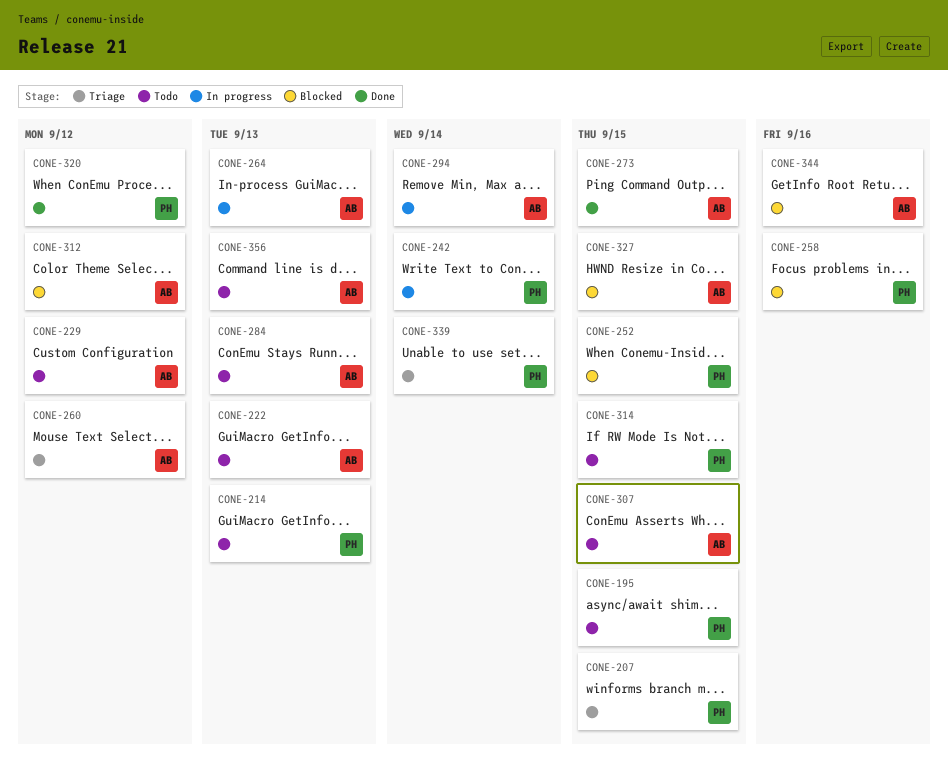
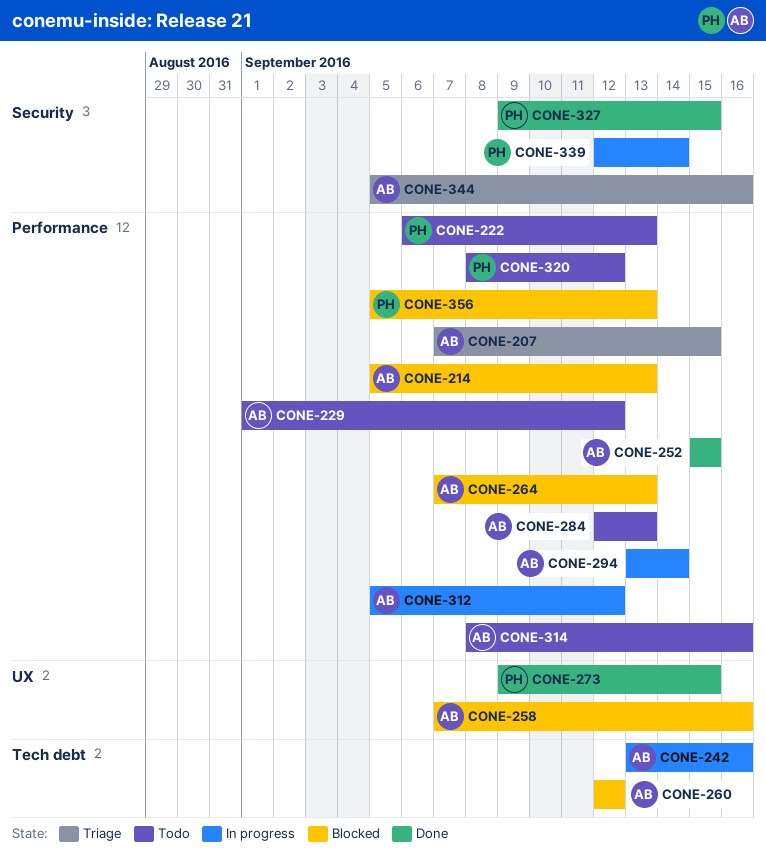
CONE-195: present -> none
CONE-207, owner: PH -> AB
CONE-214, status: Todo -> Blocked
CONE-214, owner: PH -> AB
CONE-222, owner: AB -> PH
CONE-242, owner: PH -> AB
CONE-242, due: Sep 14 -> Sep 16
CONE-252, status: Blocked -> Done
CONE-252, owner: PH -> AB
CONE-258, owner: PH -> AB
CONE-260, status: Triage -> Blocked
CONE-264, status: In progress -> Blocked
CONE-273, owner: AB -> PH
CONE-307: present -> none
CONE-312, status: Blocked -> In progress
CONE-314, owner: PH -> AB
CONE-314, due: Sep 15 -> Sep 16
CONE-320, status: Done -> Todo
CONE-327, status: Blocked -> Done
CONE-327, owner: AB -> PH
CONE-339, status: Triage -> In progress
CONE-344, status: Blocked -> Triage
CONE-356, status: Todo -> Blocked
CONE-356, owner: AB -> PH

